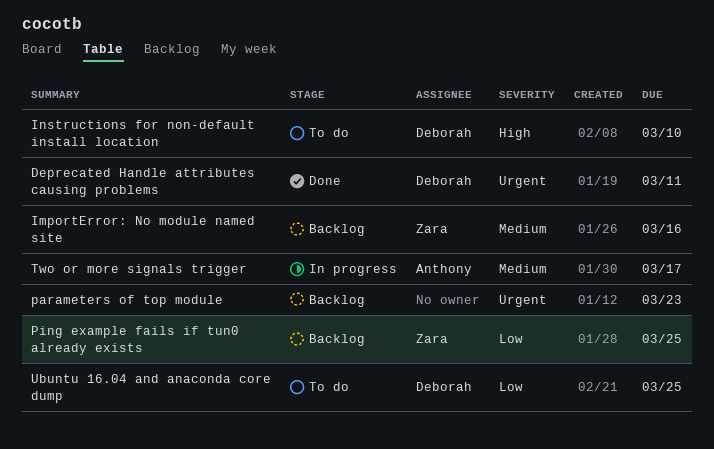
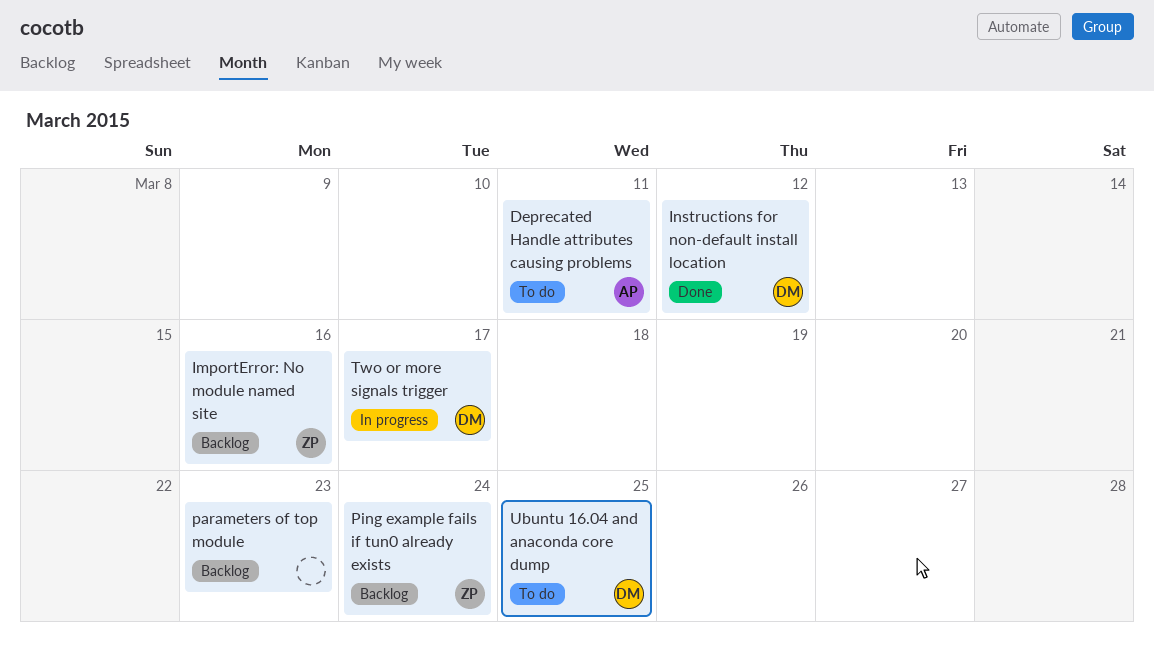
Deprecated Handle attributes causing problems, status: Done -> To do
Deprecated Handle attributes causing problems, owner: Deborah -> Anthony
Instructions for non-default install location, status: To do -> Done
Instructions for non-default install location, due: Mar 10 -> Mar 12
Ping example fails if tun0 already exists, due: Mar 25 -> Mar 24
Two or more signals trigger, owner: Anthony -> Deborah

